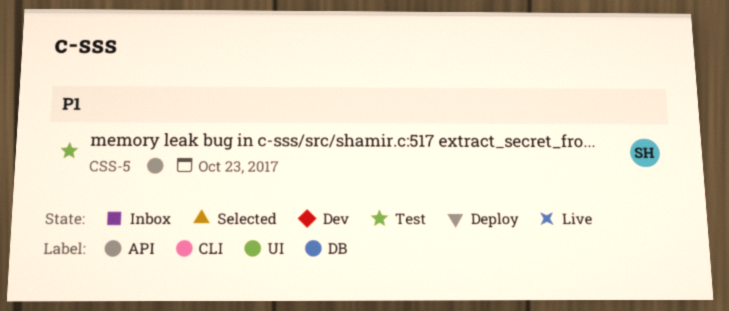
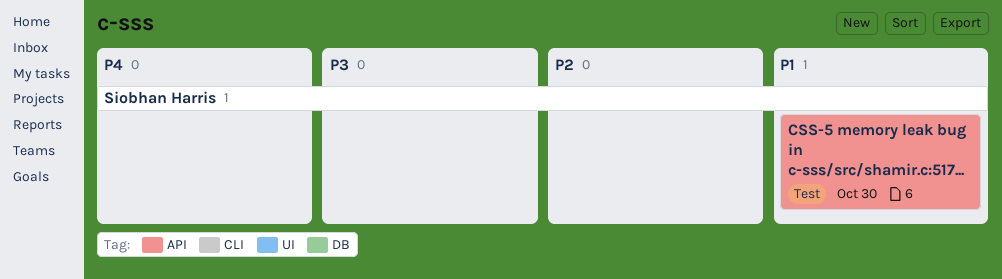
CSS-5, due: Oct 23 -> Oct 30

